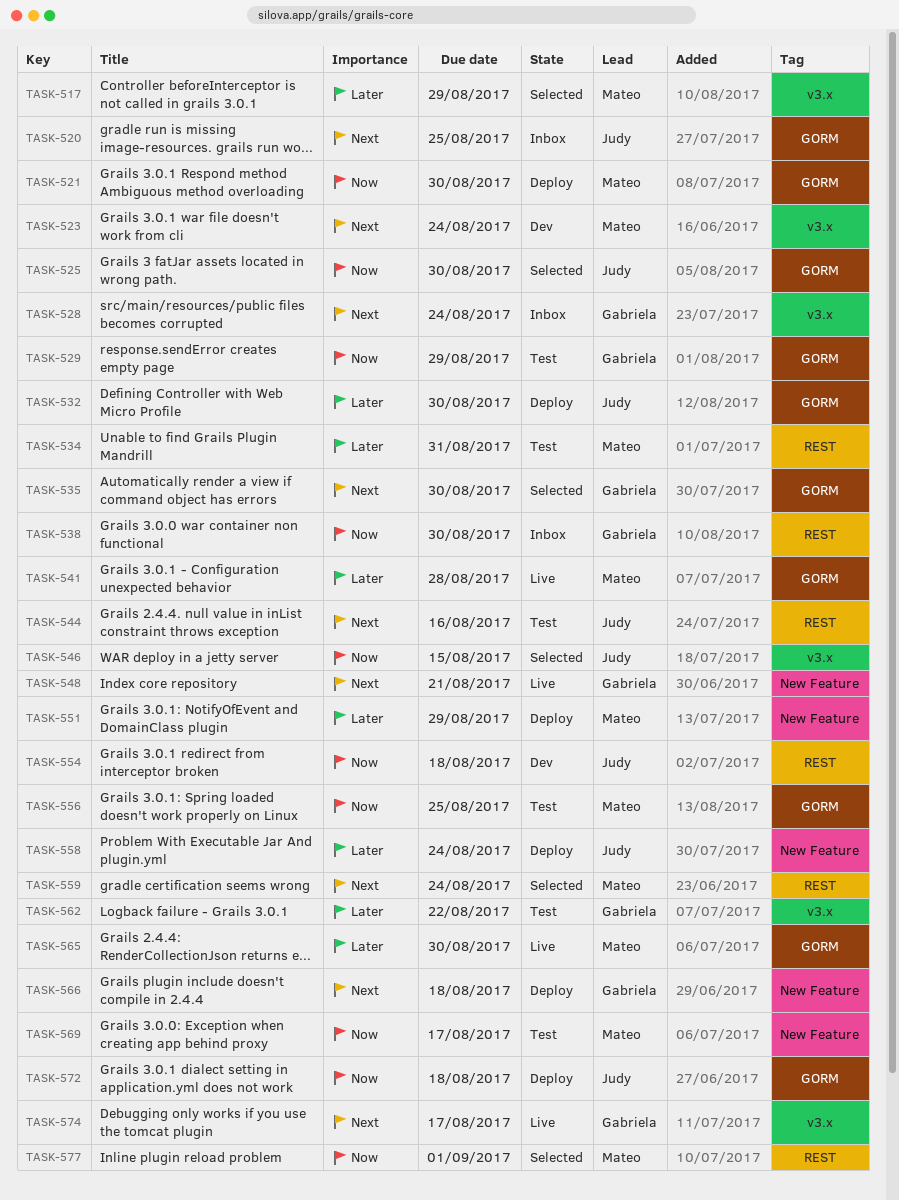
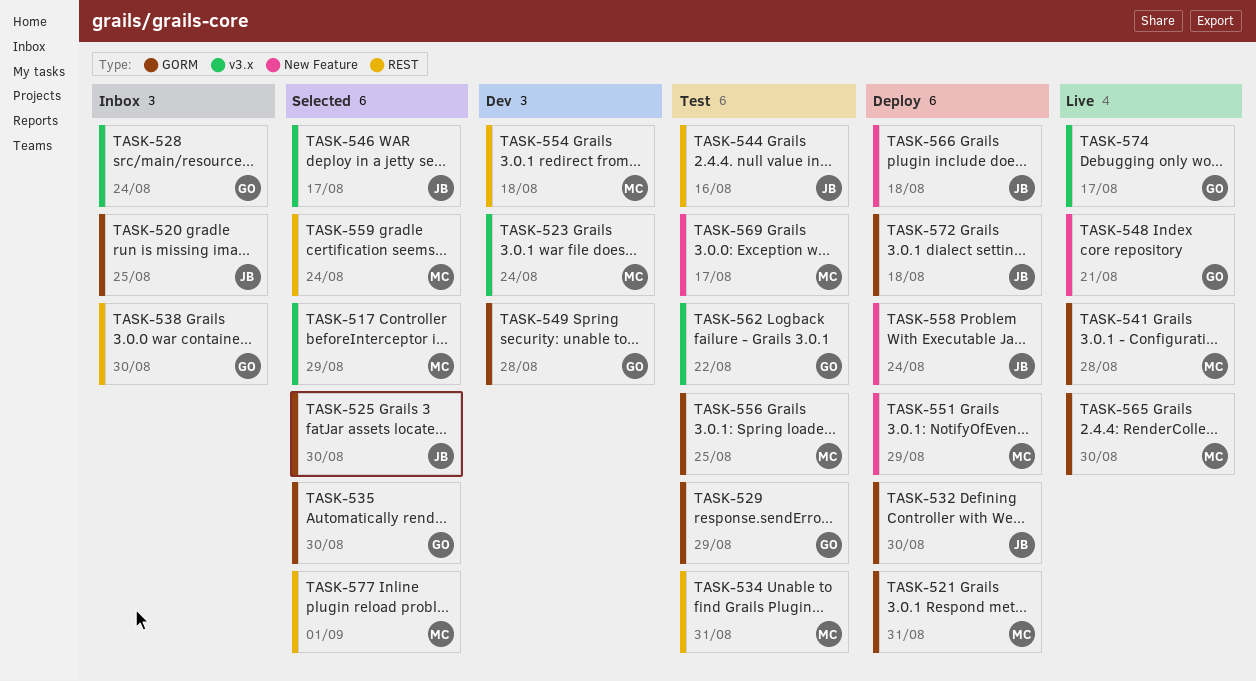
TASK-521, due: Aug 30 -> Aug 31
TASK-546, due: Aug 15 -> Aug 17
TASK-549: none -> present
TASK-554, owner: Judy -> Mateo
TASK-566, owner: Gabriela -> Judy

